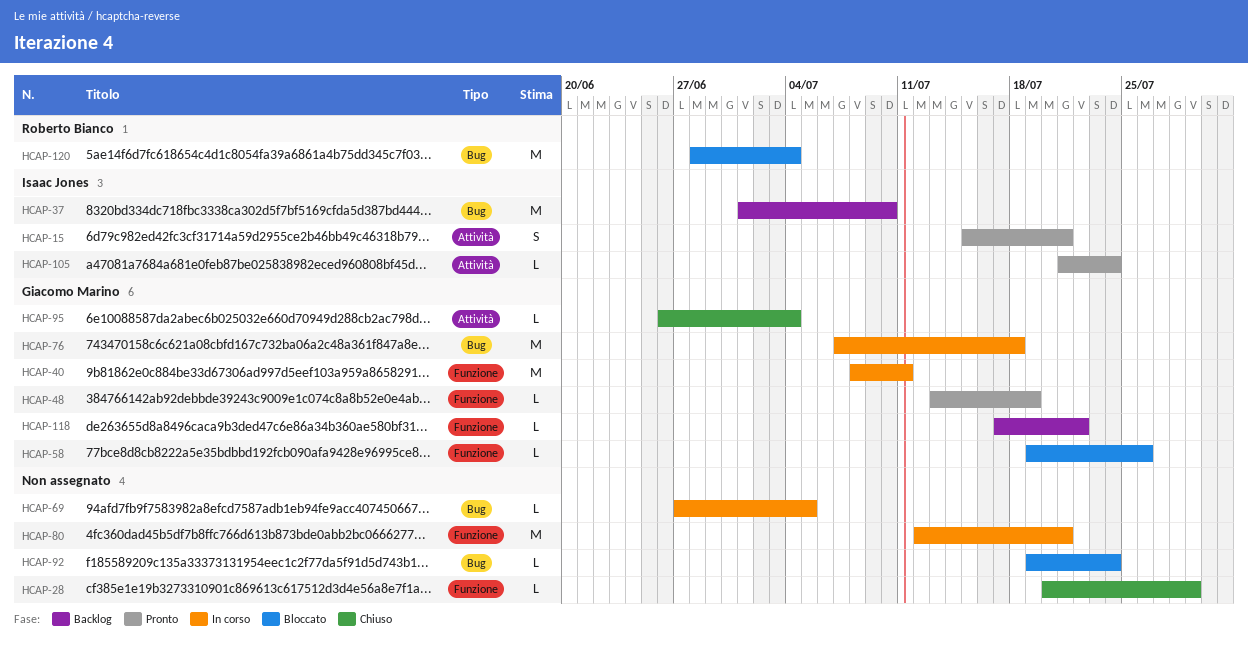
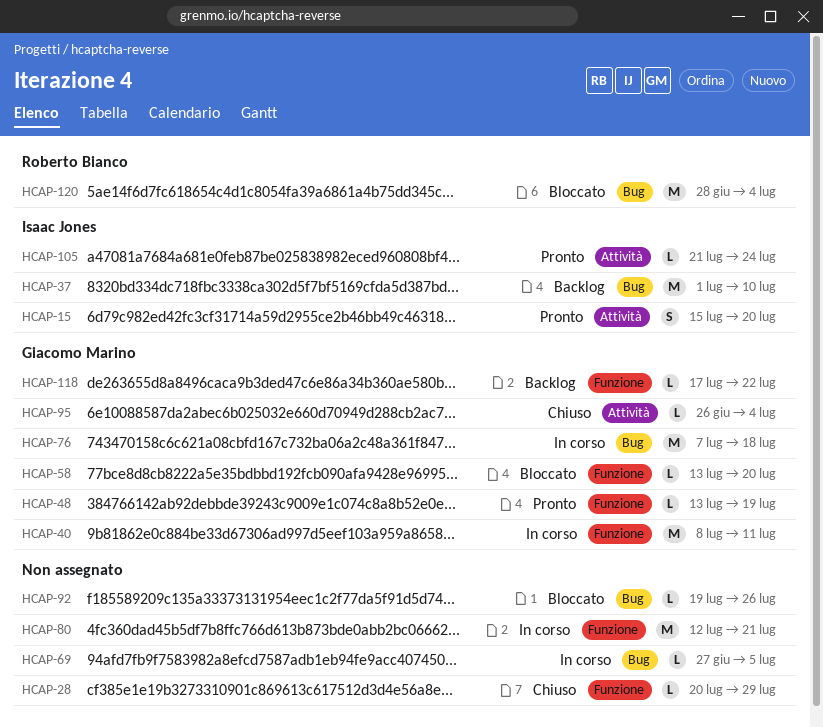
HCAP-15, due: Jul 21 -> Jul 20
HCAP-58, start: Jul 19 -> Jul 13
HCAP-58, due: Jul 26 -> Jul 20
HCAP-92, due: Jul 24 -> Jul 26

